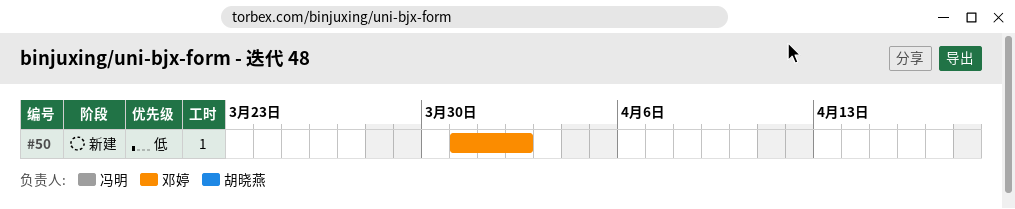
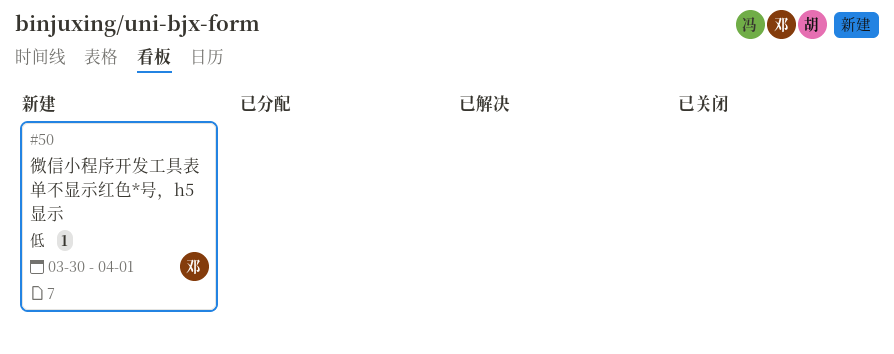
#50, start: Mar 31 -> Mar 30
#50, due: Apr 2 -> Apr 1

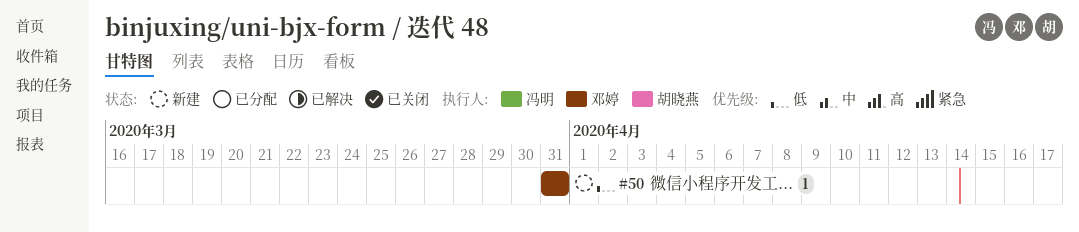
#50, start: Mar 30 -> Mar 31
#50, due: Apr 1 -> Mar 31

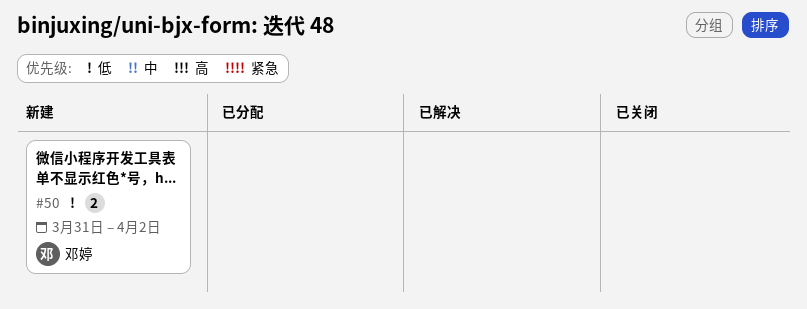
#50, estimate: 1 -> 2
#50, due: Mar 31 -> Apr 2

